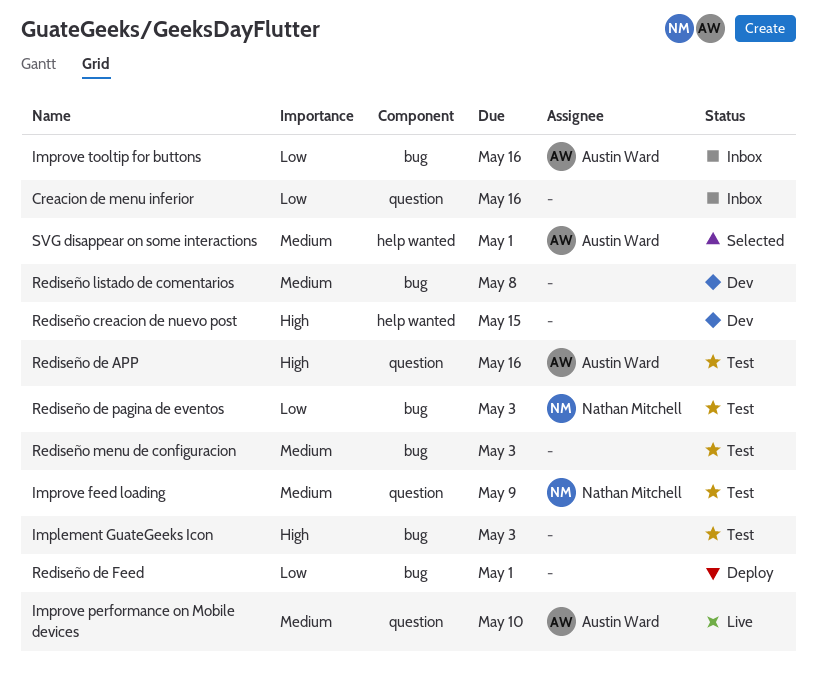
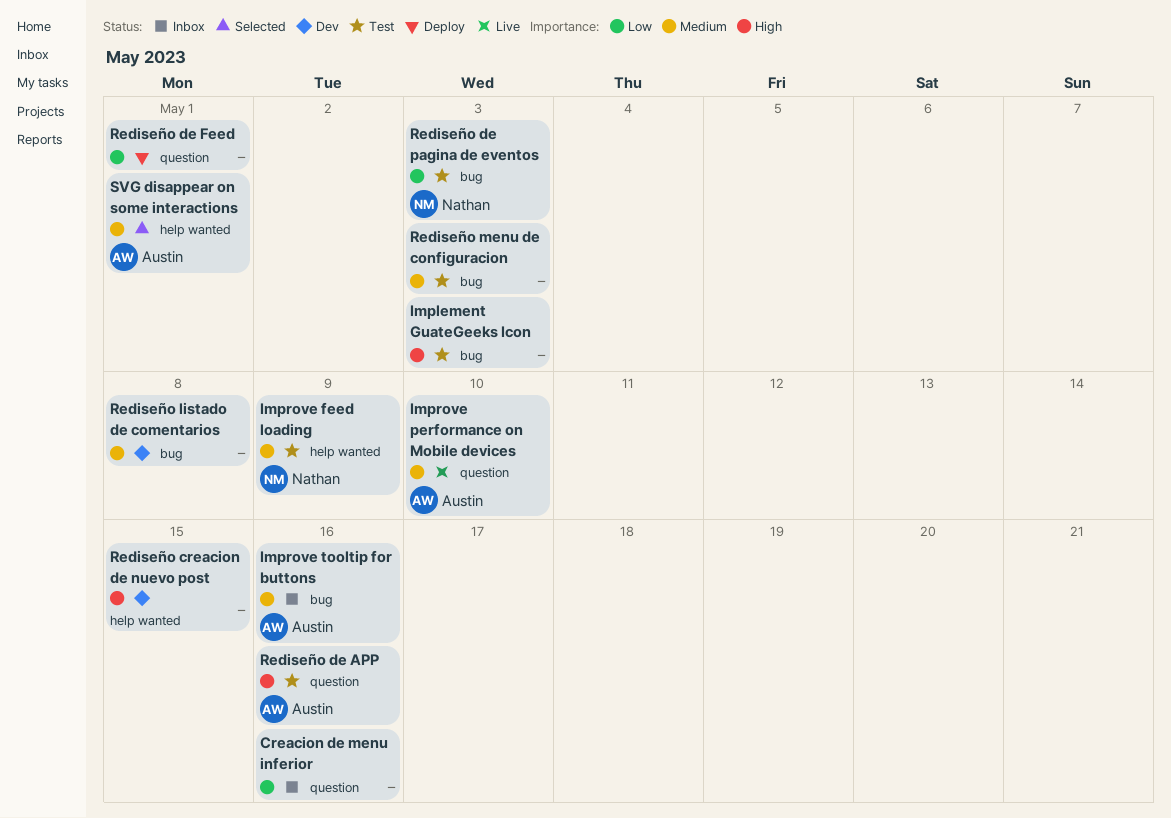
Improve feed loading, label: question -> help wanted
Improve tooltip for buttons, priority: Low -> Medium
Rediseño de Feed, label: bug -> question

